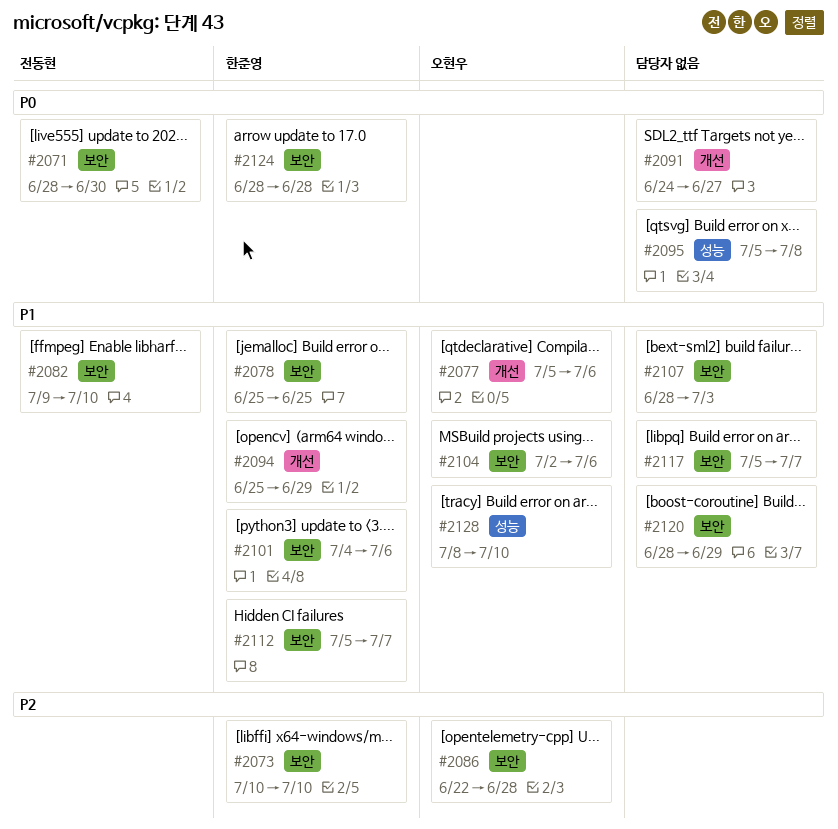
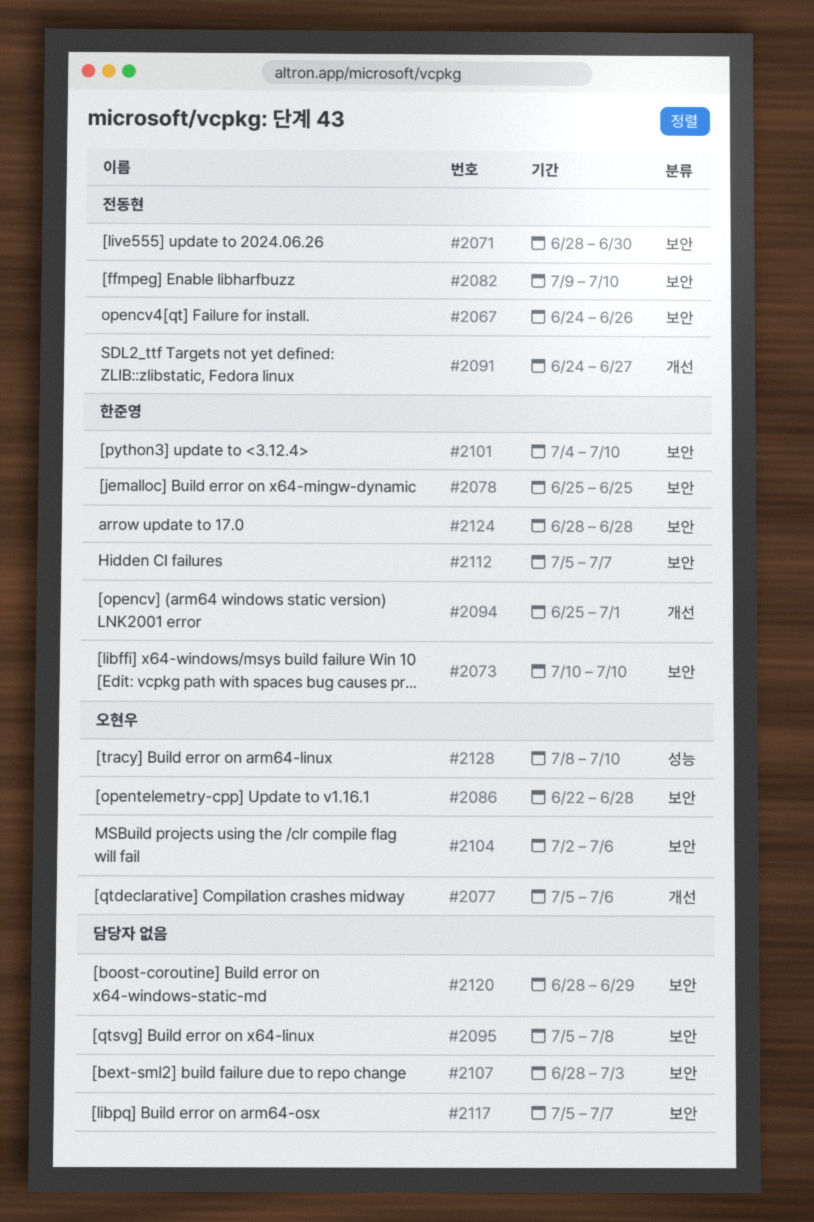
#2067: none -> present
#2091, owner: none -> 전동현
#2094, due: Jun 29 -> Jul 1
#2095, label: 성능 -> 보안
#2101, due: Jul 6 -> Jul 10

